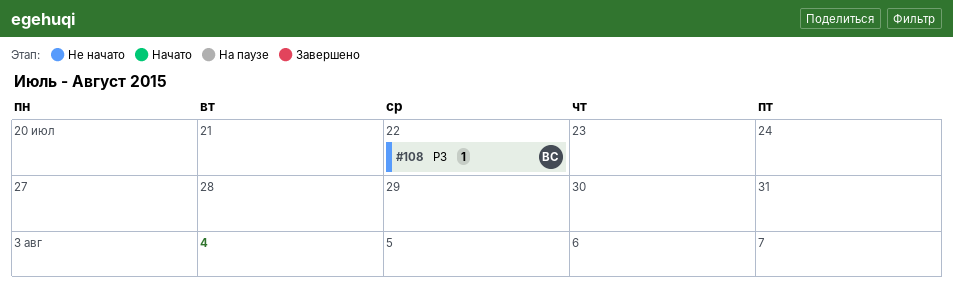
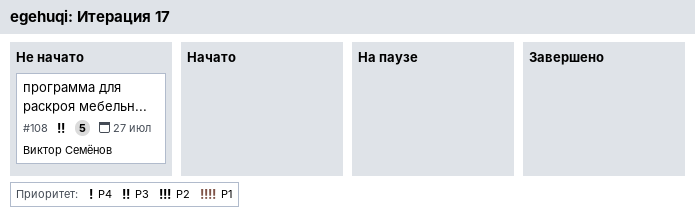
#108, estimate: 1 -> 5
#108, due: Jul 22 -> Jul 27

